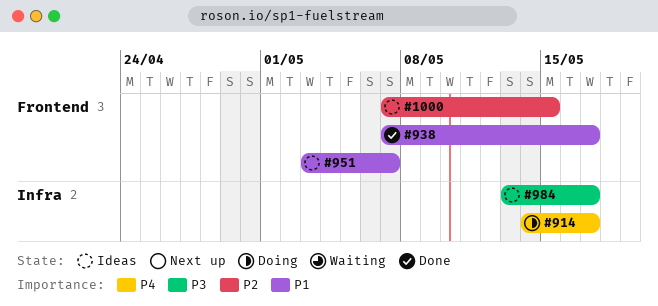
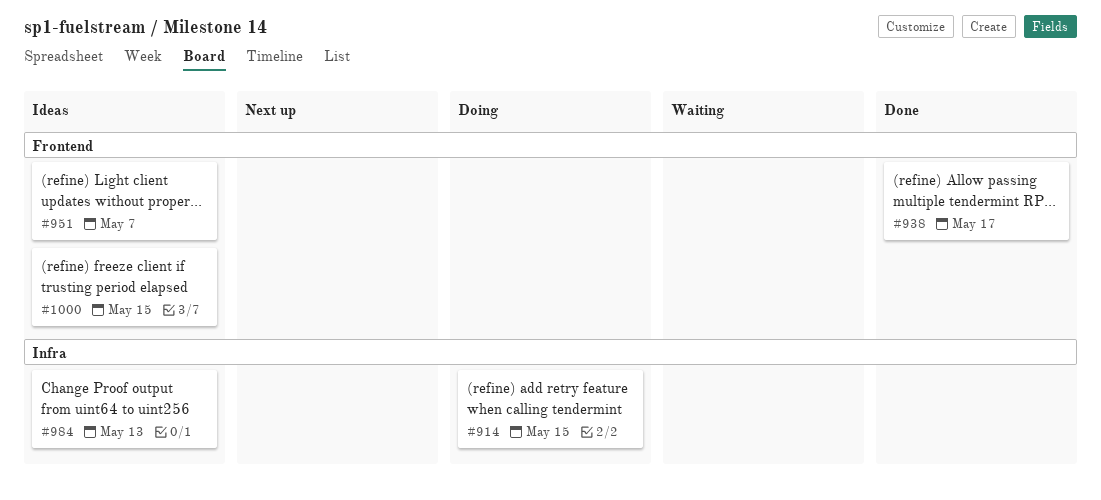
#914, due: May 17 -> May 15
#984, due: May 17 -> May 13

